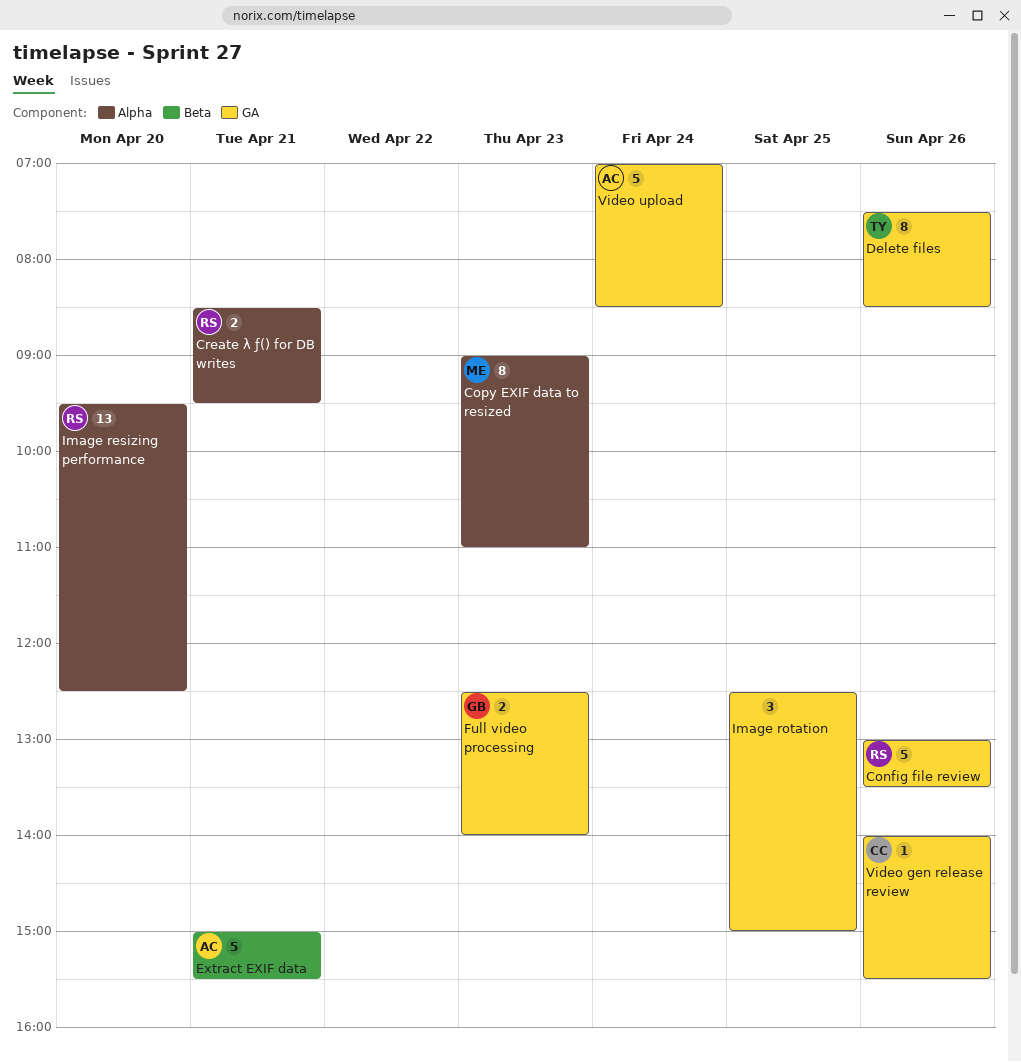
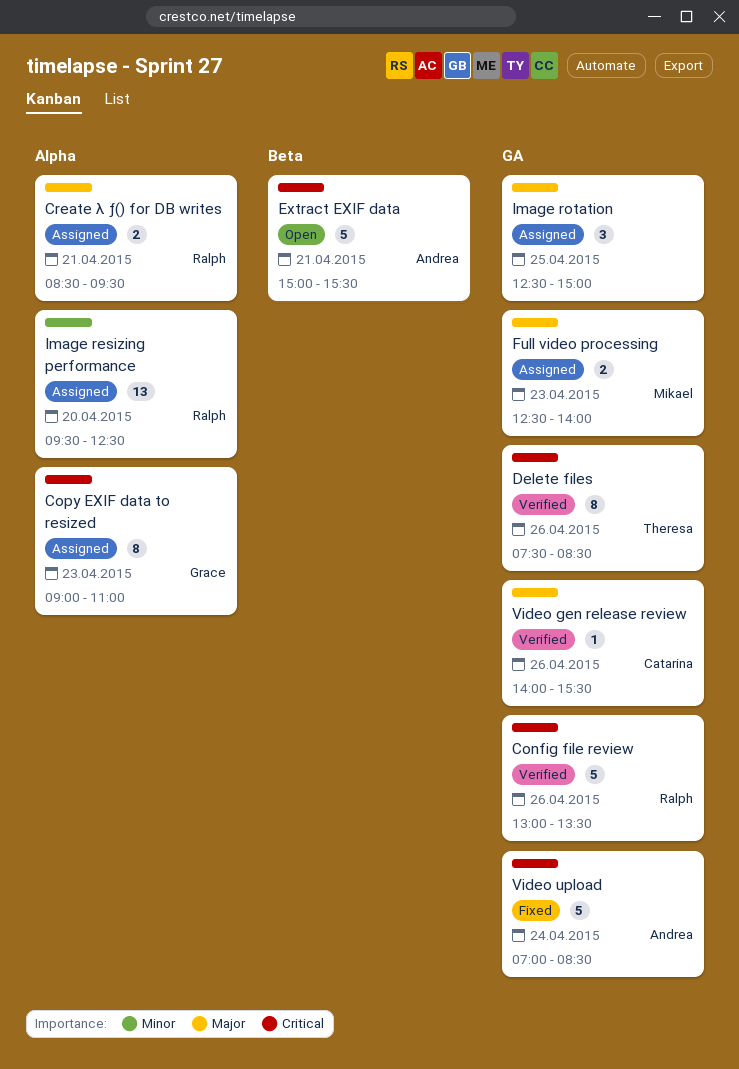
Copy EXIF data to resized, owner: Mikael -> Grace
Full video processing, owner: Grace -> Mikael

